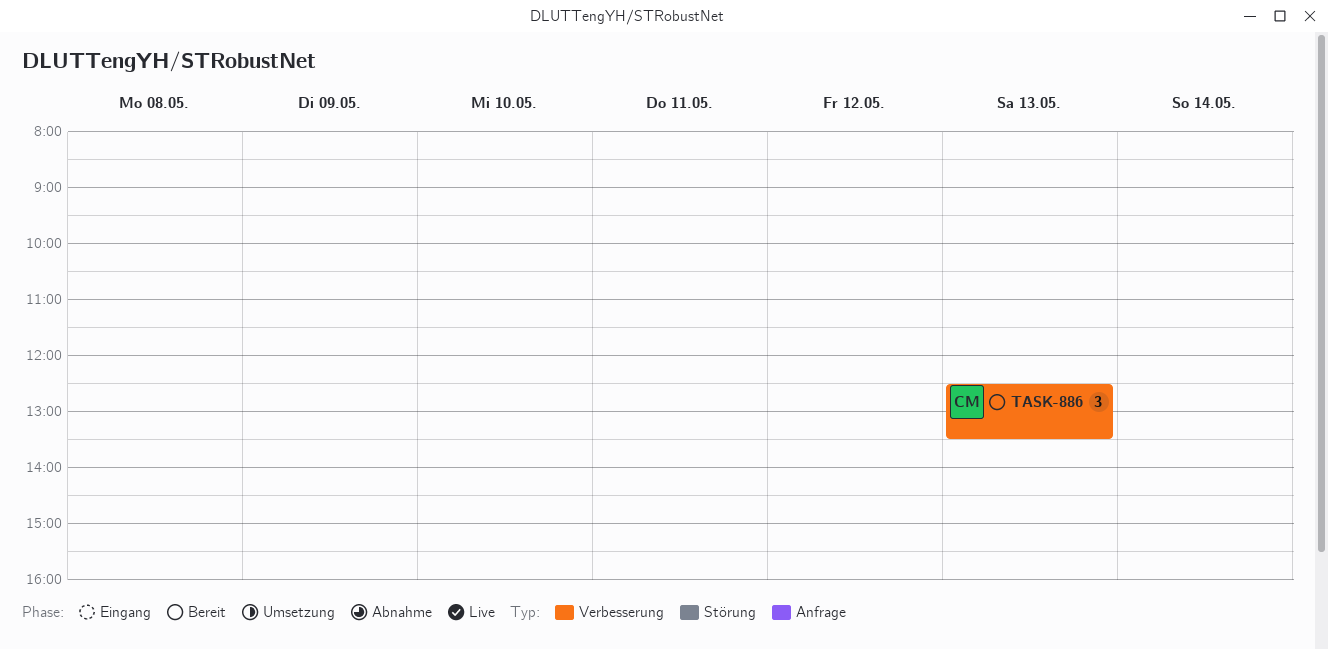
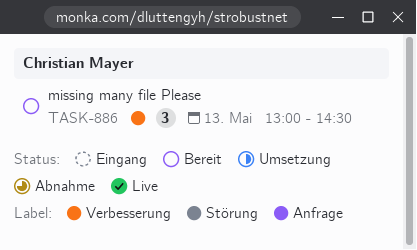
TASK-886, begins: 12:30 -> 13:00
TASK-886, ends: 13:30 -> 14:30

